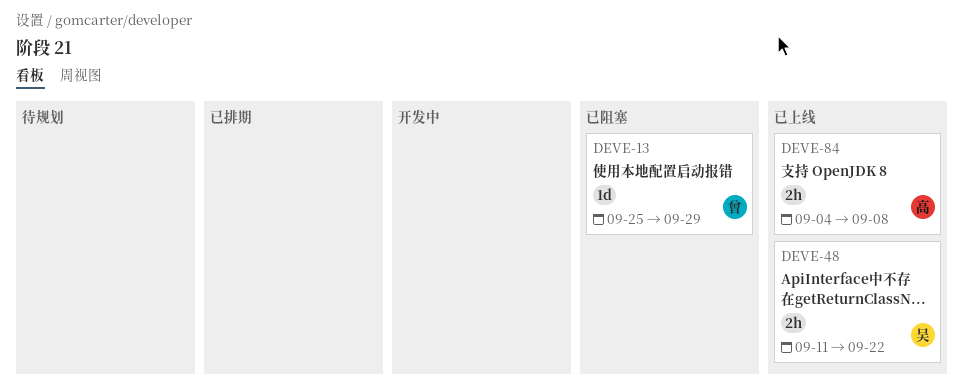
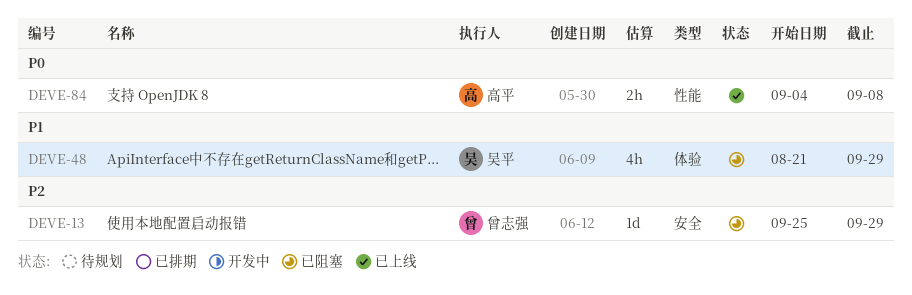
DEVE-48, status: 已上线 -> 已阻塞
DEVE-48, estimate: 2h -> 4h
DEVE-48, start: Sep 11 -> Aug 21
DEVE-48, due: Sep 22 -> Sep 29

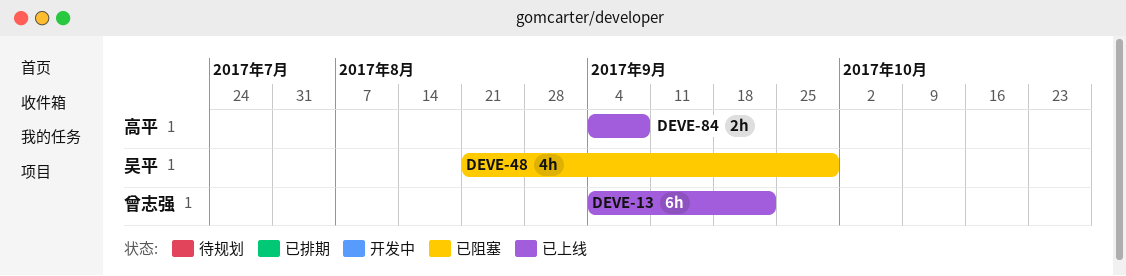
DEVE-13, status: 已阻塞 -> 已上线
DEVE-13, estimate: 1d -> 6h
DEVE-13, start: Sep 25 -> Sep 4
DEVE-13, due: Sep 29 -> Sep 22

